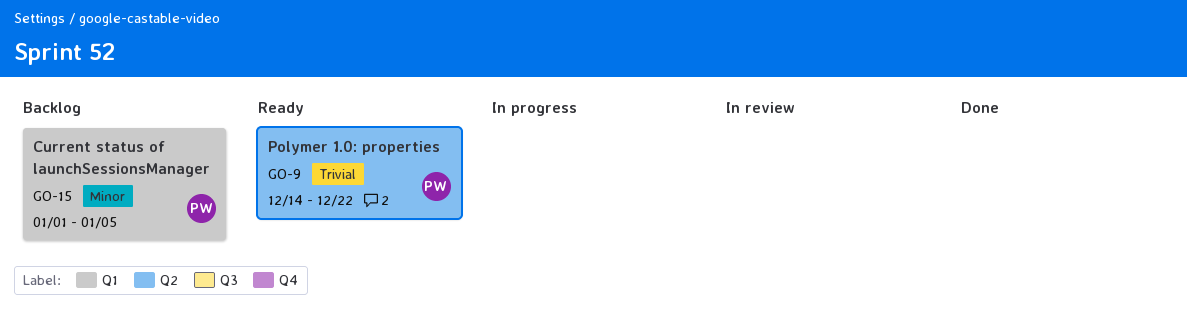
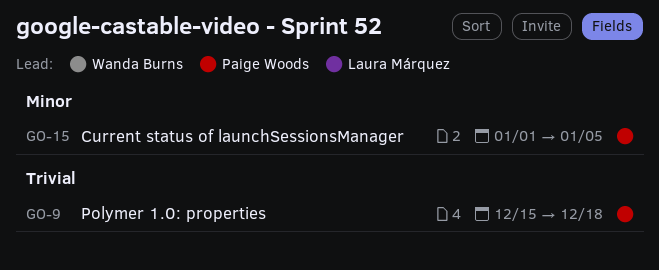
GO-9, start: Dec 14 -> Dec 15
GO-9, due: Dec 22 -> Dec 18

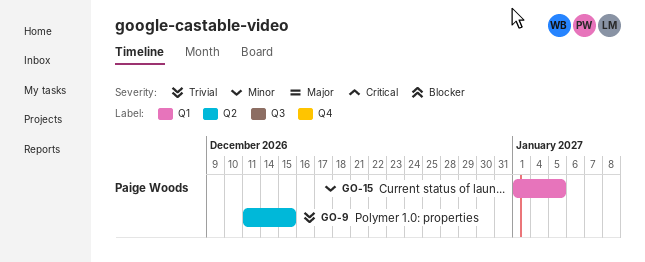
GO-9, start: Dec 15 -> Dec 11
GO-9, due: Dec 18 -> Dec 15

